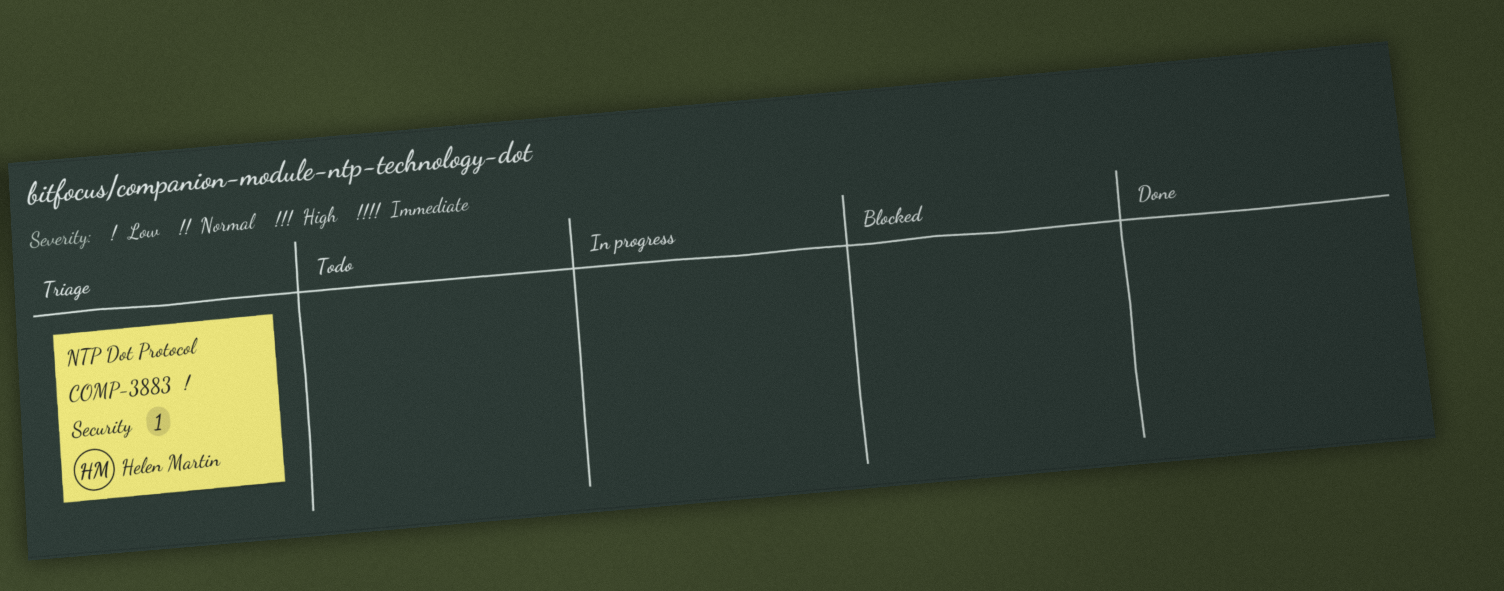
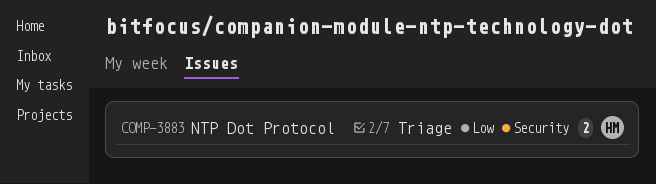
COMP-3883, estimate: 1 -> 2

